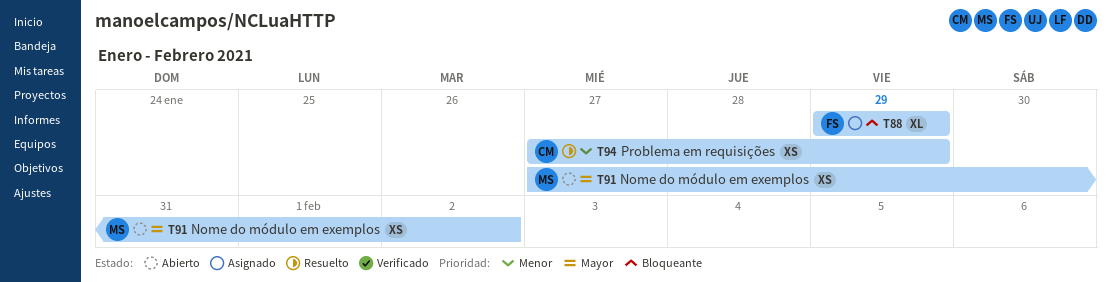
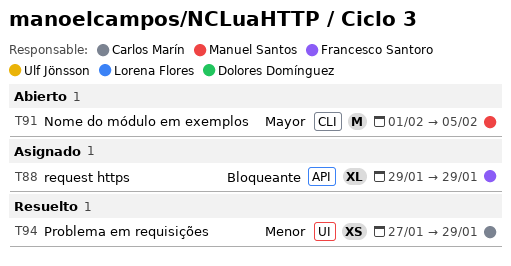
T91, estimate: XS -> M
T91, start: Jan 27 -> Feb 1
T91, due: Feb 2 -> Feb 5

